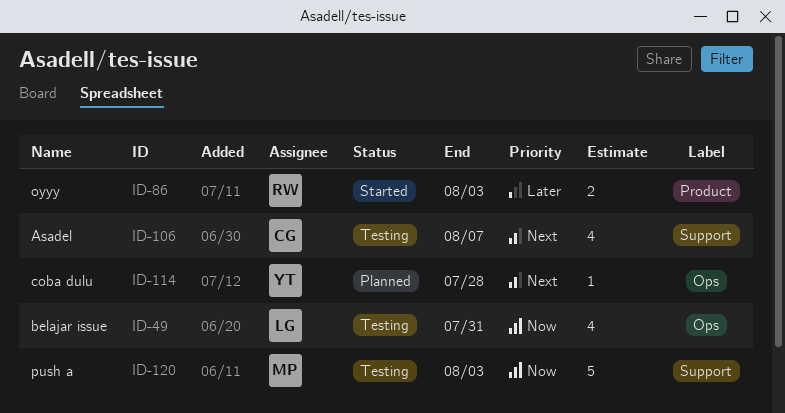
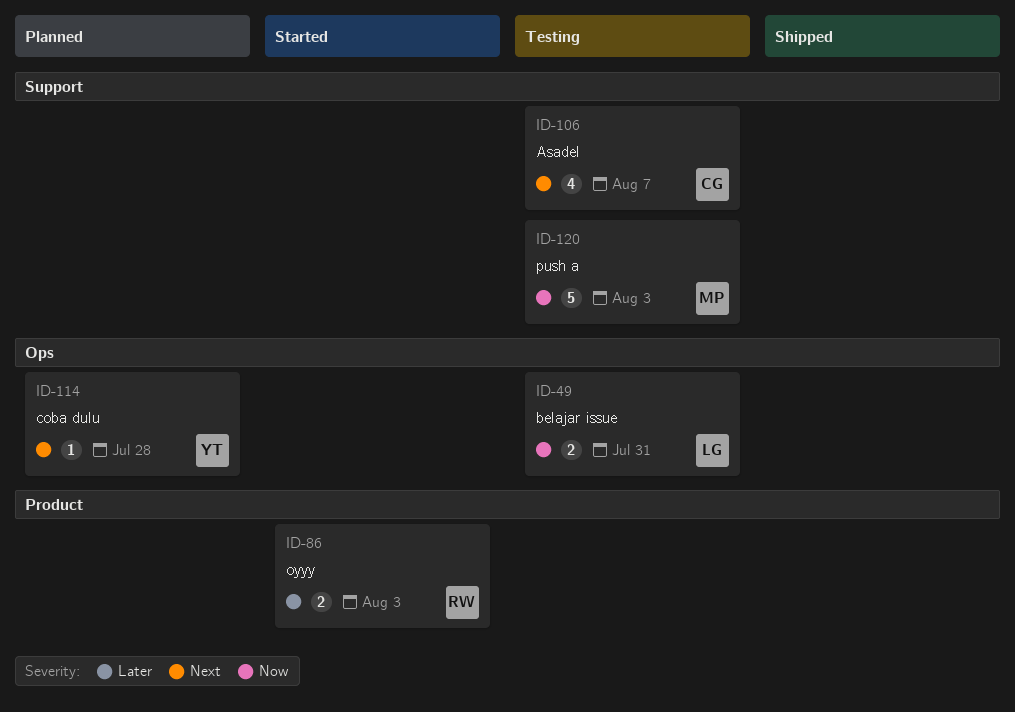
ID-49, estimate: 4 -> 2

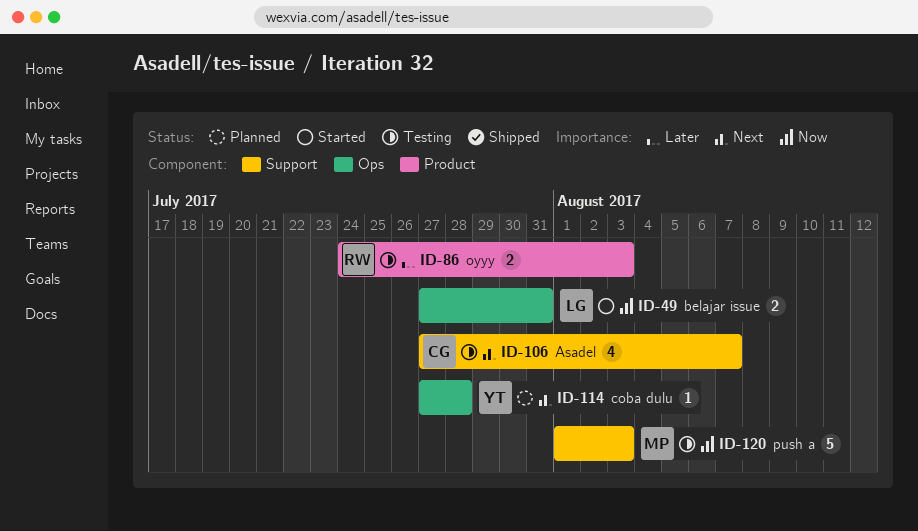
ID-49, status: Testing -> Started
ID-86, status: Started -> Testing

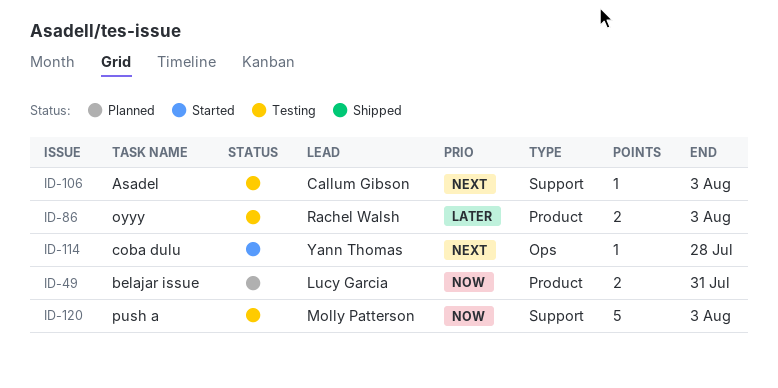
ID-49, status: Started -> Planned
ID-49, label: Ops -> Product
ID-106, estimate: 4 -> 1
ID-106, due: Aug 7 -> Aug 3
ID-114, status: Planned -> Started

